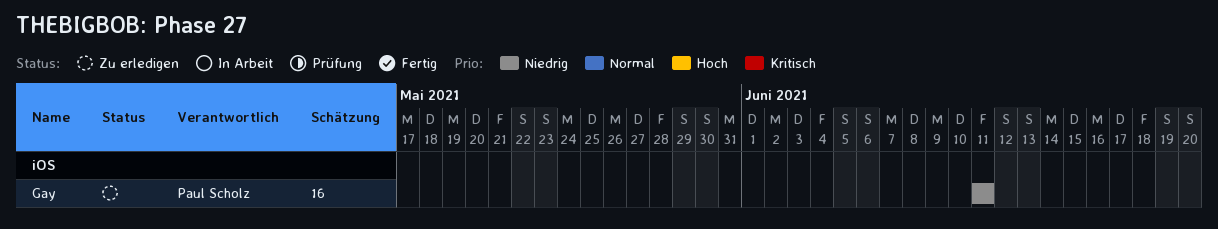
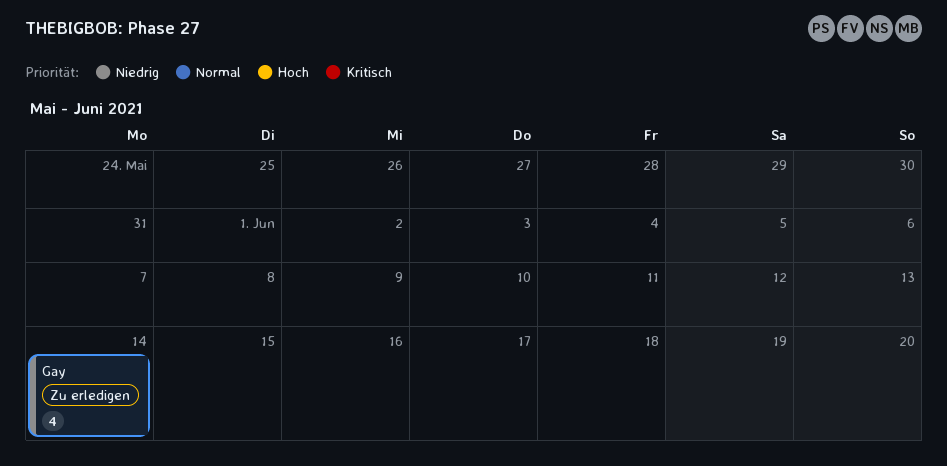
Gay, estimate: 16 -> 4
Gay, due: Jun 11 -> Jun 14

